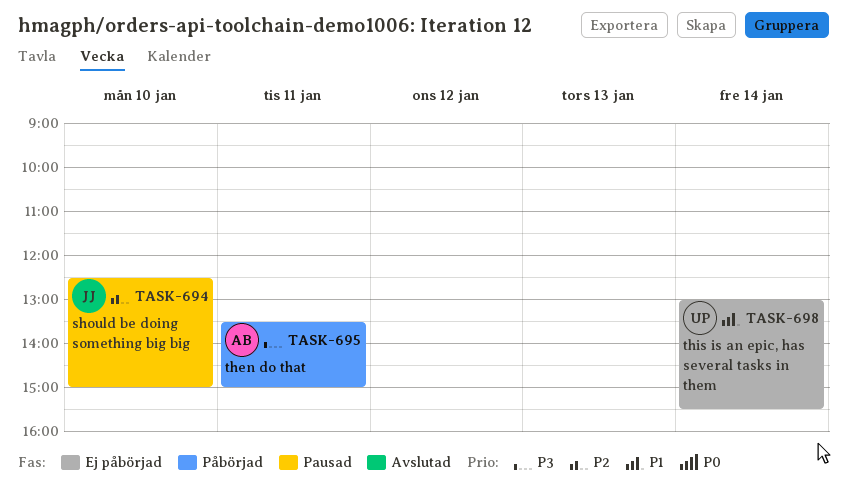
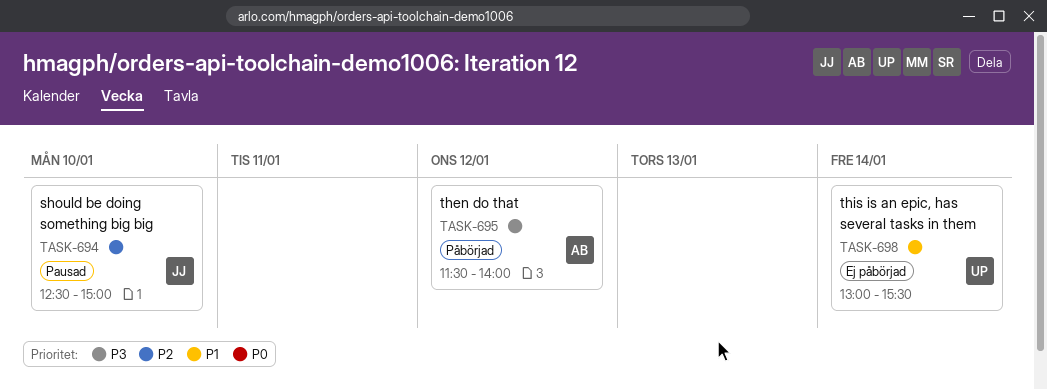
TASK-695, day: Jan 11 -> Jan 12
TASK-695, begins: 13:30 -> 11:30
TASK-695, ends: 15:00 -> 14:00

